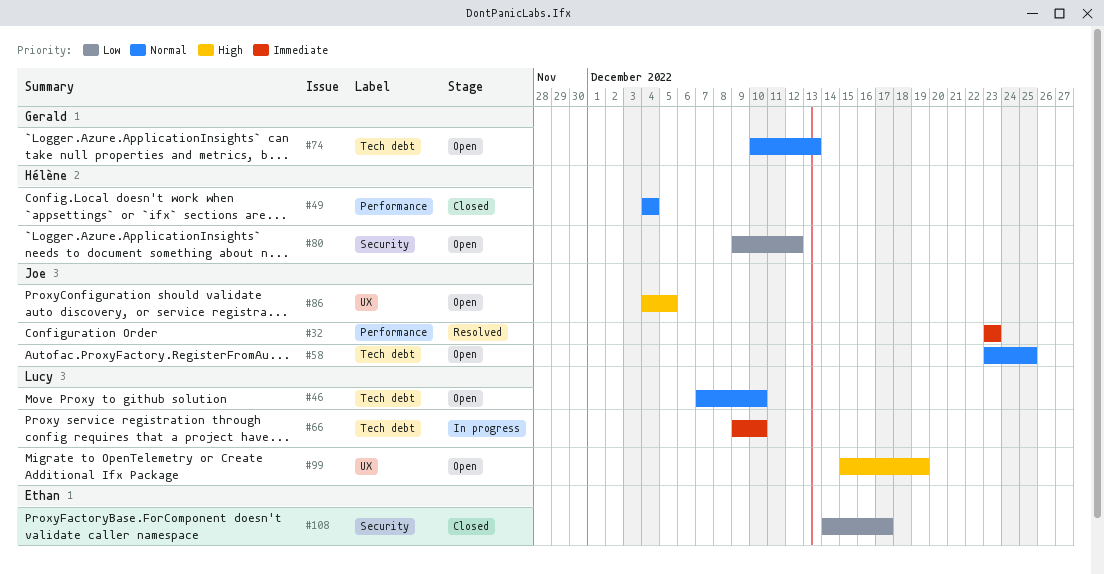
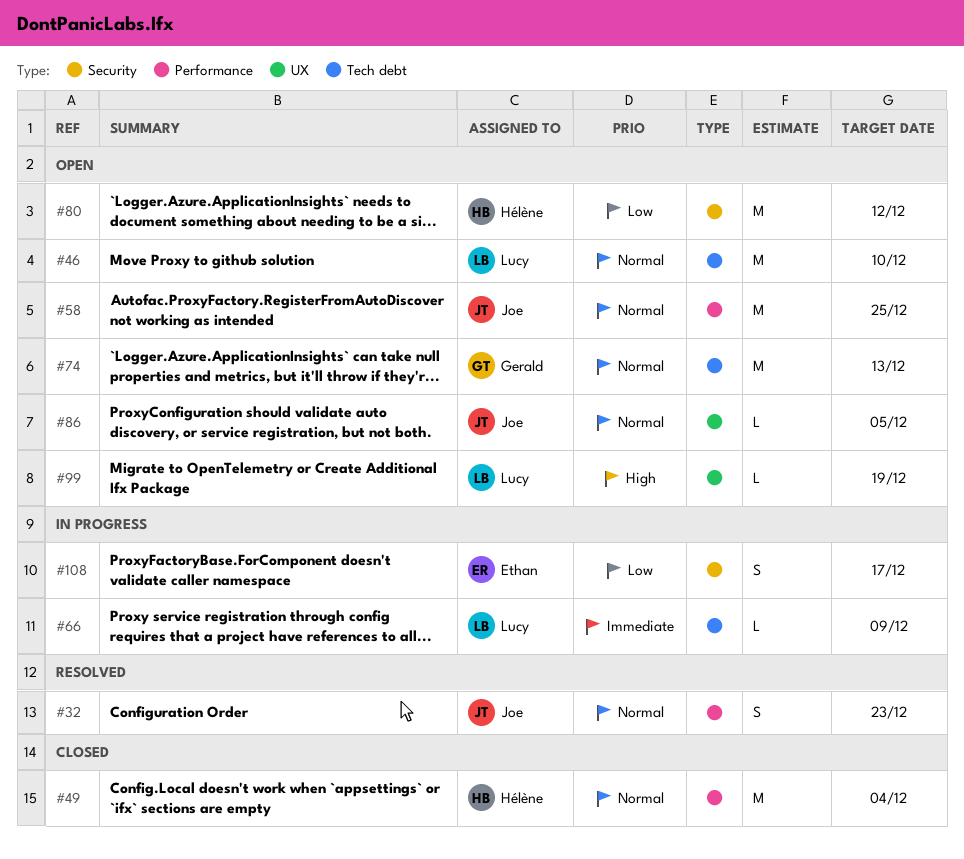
#32, priority: Immediate -> Normal
#58, label: Tech debt -> Performance
#66, due: Dec 10 -> Dec 9
#86, priority: High -> Normal
#108, status: Closed -> In progress

